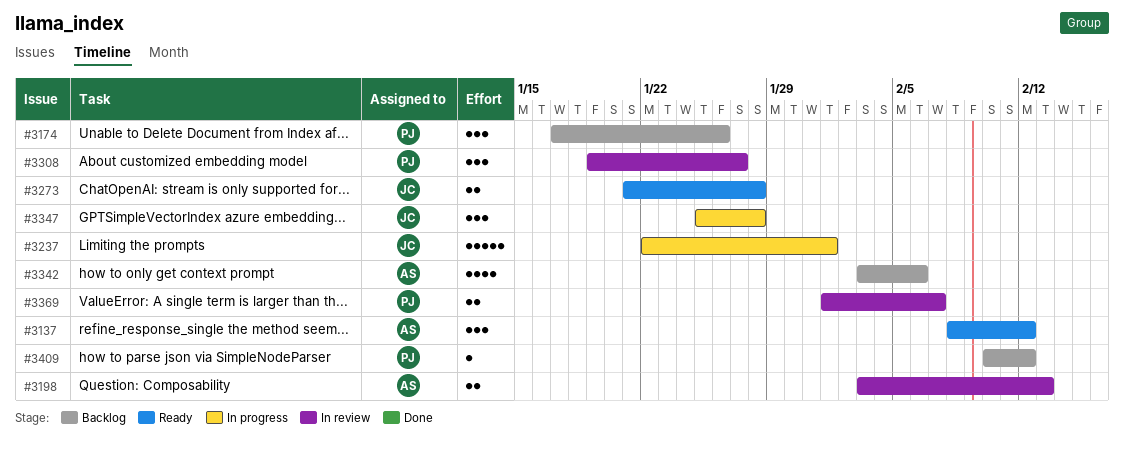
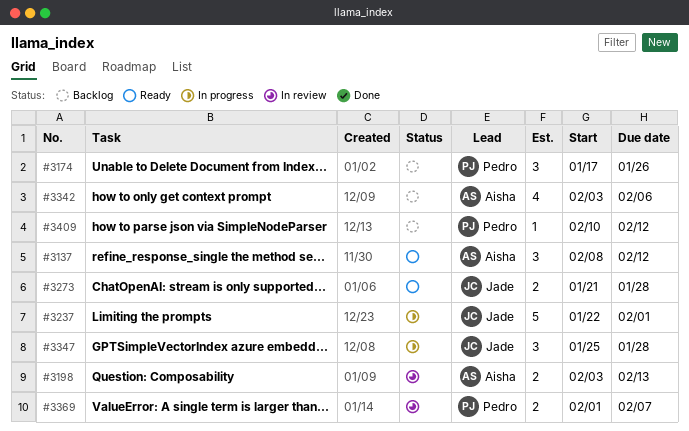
#3308: present -> none

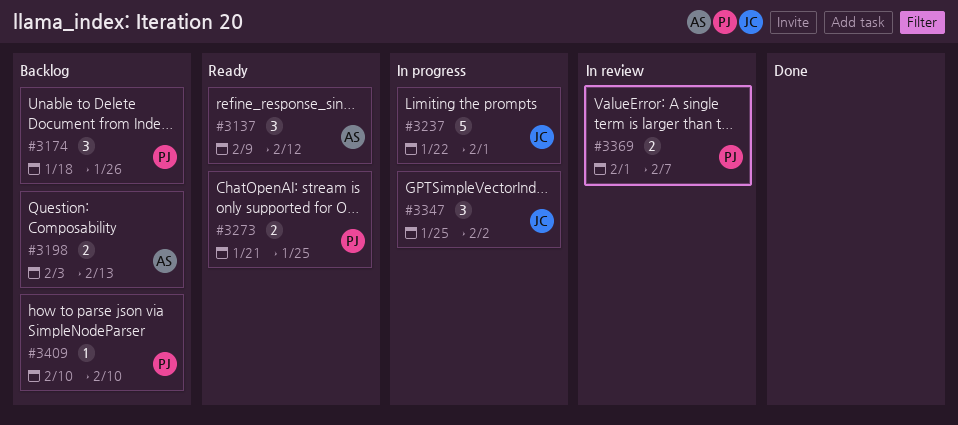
#3137, start: Feb 8 -> Feb 9
#3174, start: Jan 17 -> Jan 18
#3198, status: In review -> Backlog
#3273, owner: Jade -> Pedro
#3273, due: Jan 28 -> Jan 25
#3342: present -> none
#3347, due: Jan 28 -> Feb 2
#3409, due: Feb 12 -> Feb 10

